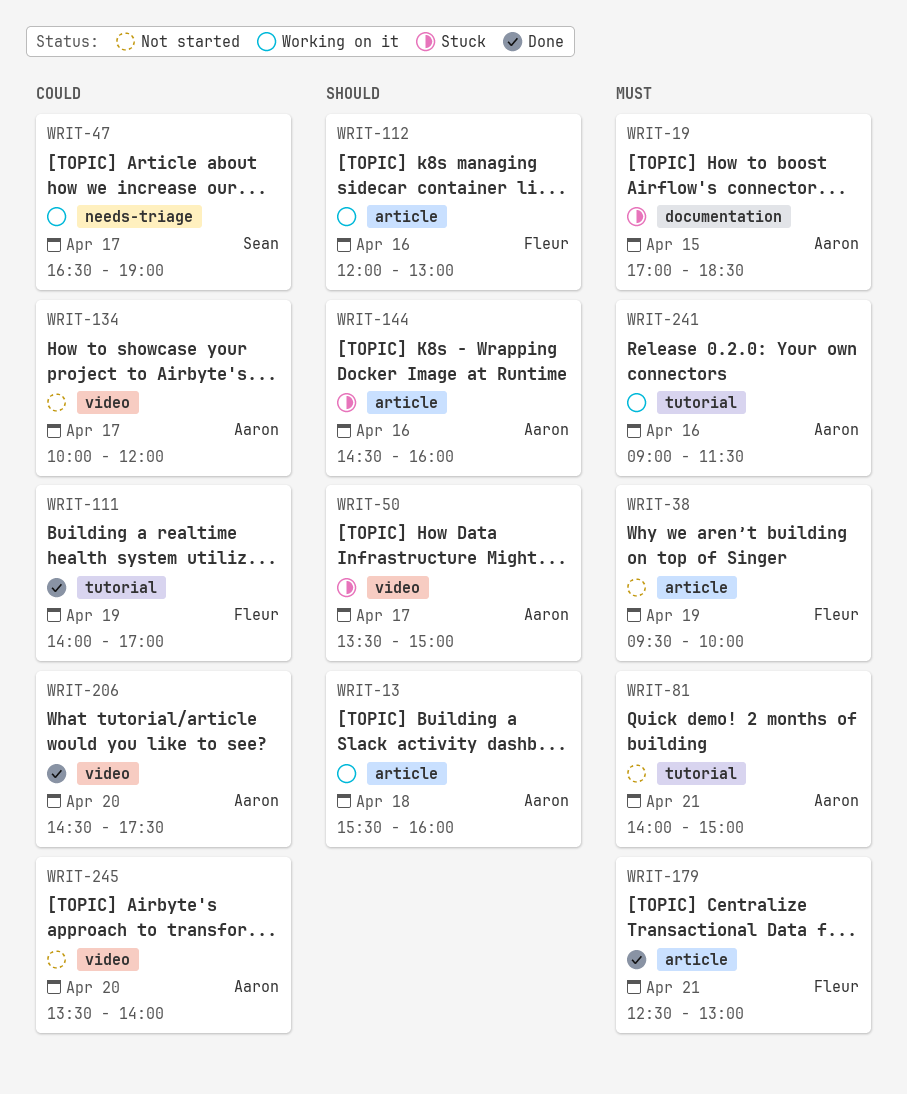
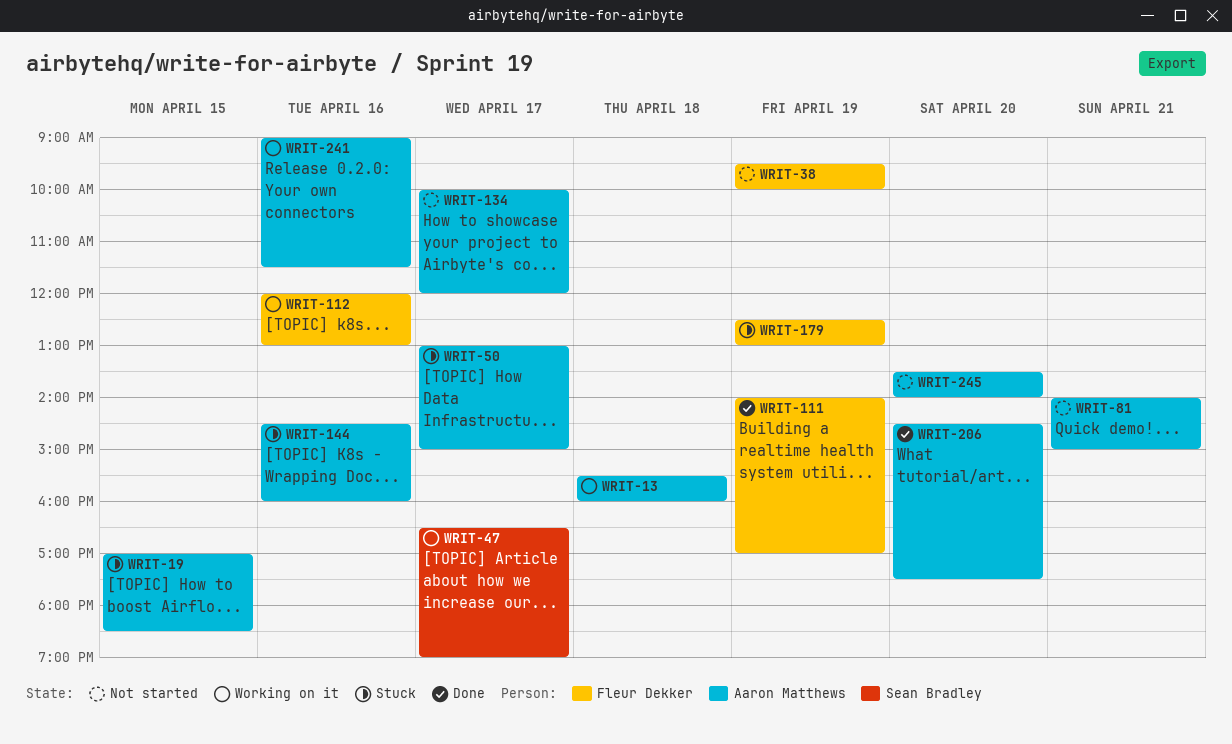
WRIT-50, begins: 13:30 -> 13:00
WRIT-179, status: Done -> Stuck
WRIT-179, day: Apr 21 -> Apr 19

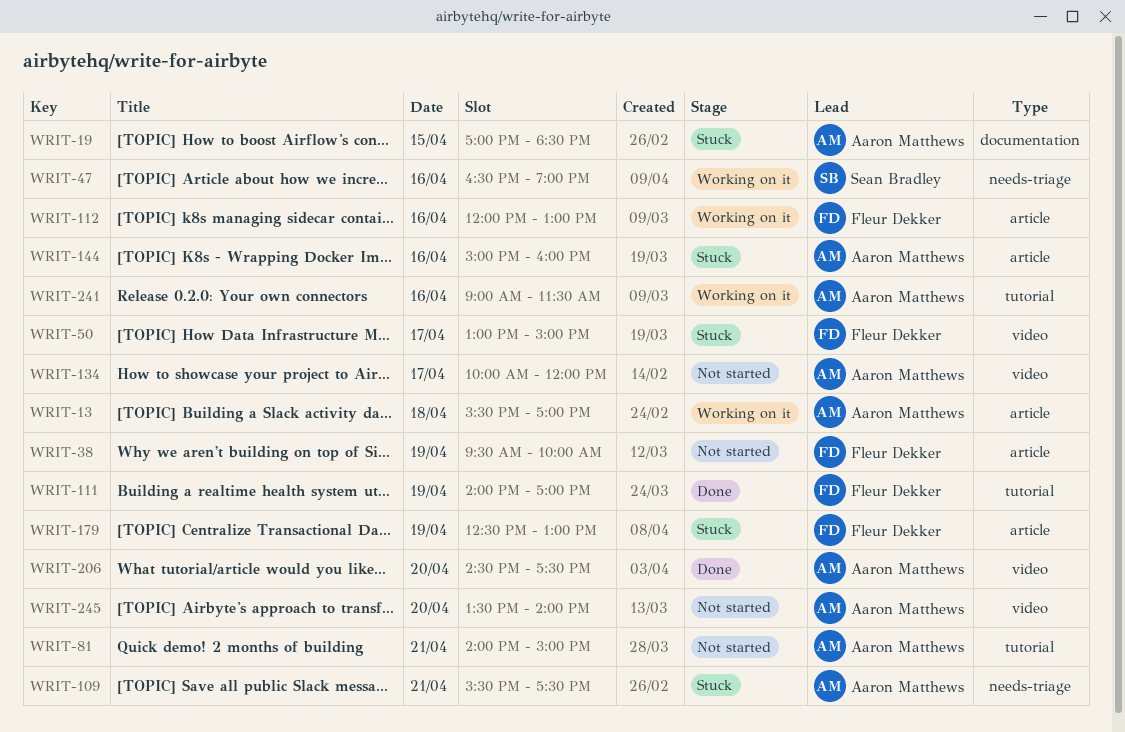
WRIT-13, ends: 16:00 -> 17:00
WRIT-47, day: Apr 17 -> Apr 16
WRIT-50, owner: Aaron Matthews -> Fleur Dekker
WRIT-109: none -> present
WRIT-144, begins: 14:30 -> 15:00

